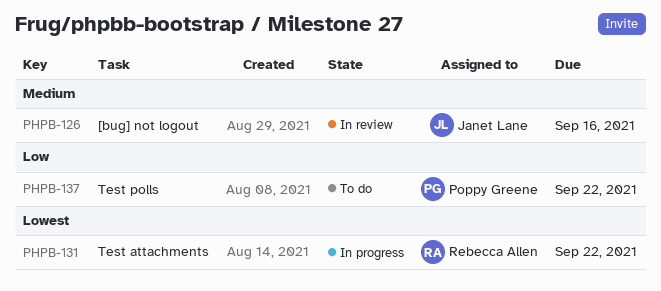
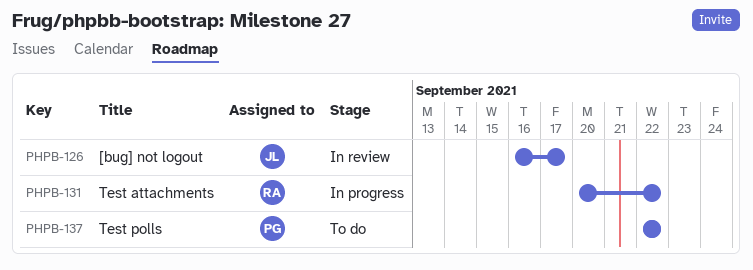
PHPB-126, due: Sep 16 -> Sep 17

